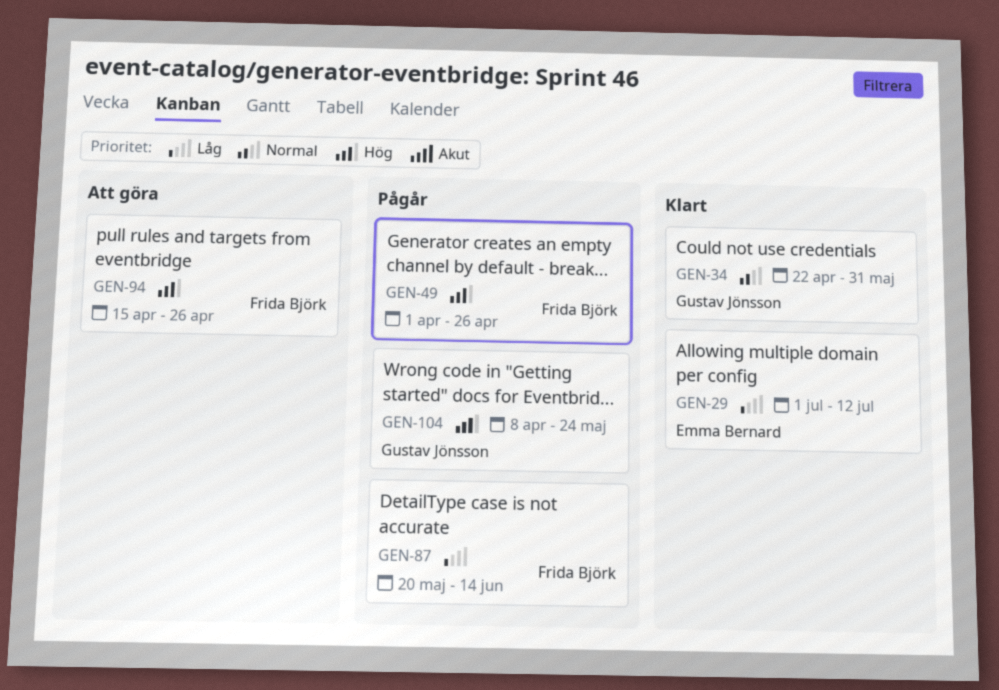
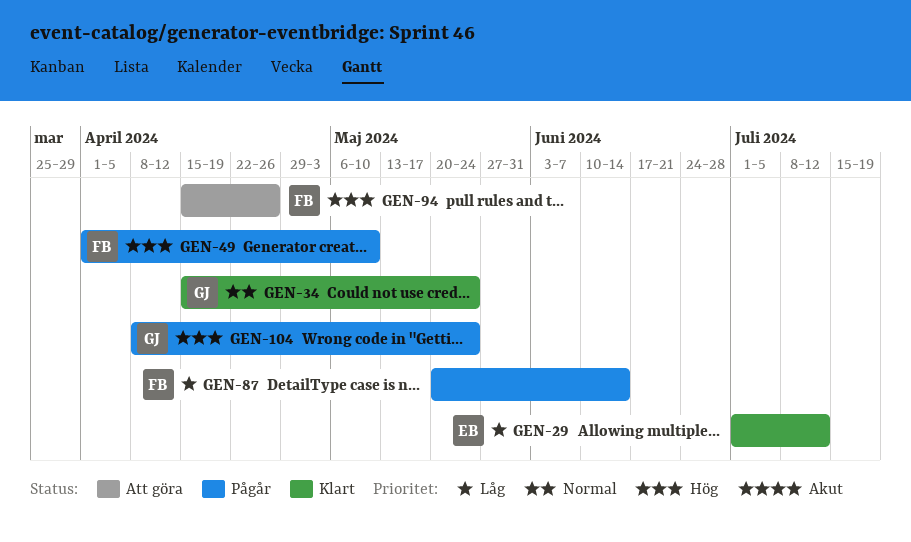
GEN-34, start: Apr 22 -> Apr 15
GEN-34, due: May 31 -> May 24
GEN-49, due: Apr 26 -> May 10

